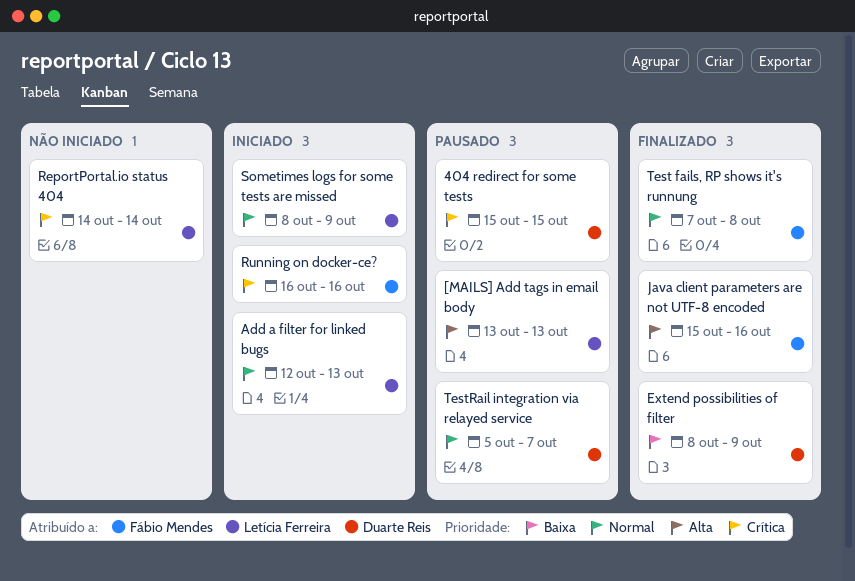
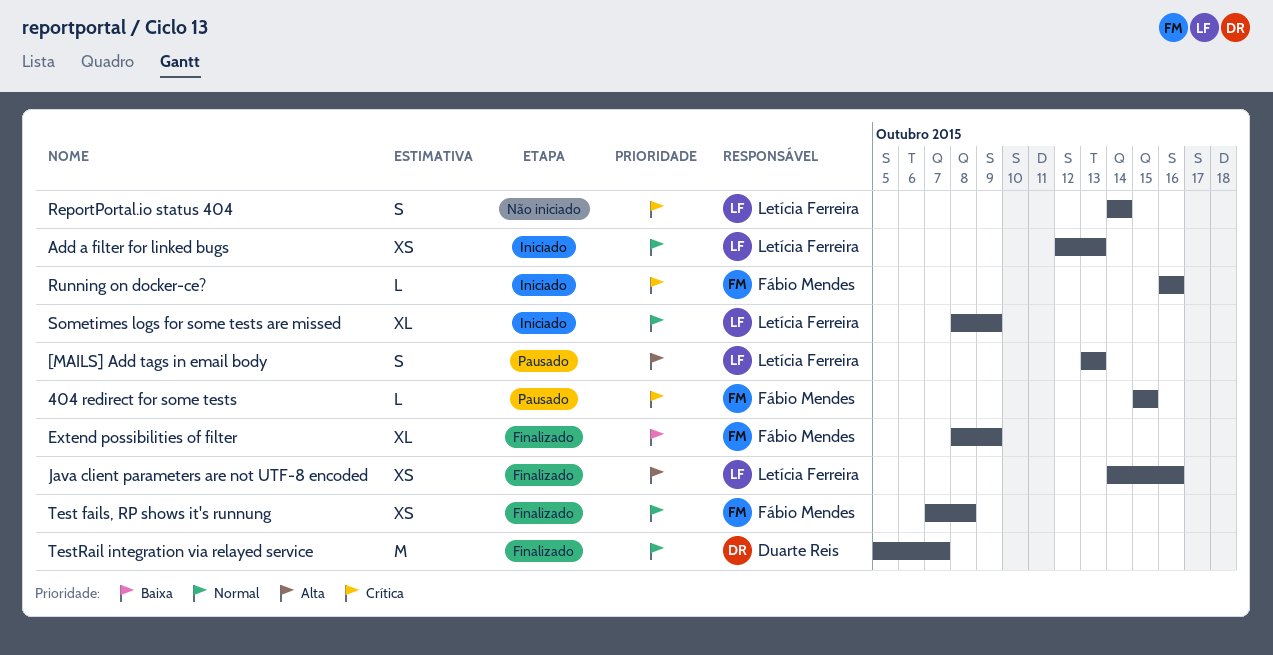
404 redirect for some tests, owner: Duarte Reis -> Fábio Mendes
Extend possibilities of filter, owner: Duarte Reis -> Fábio Mendes
Java client parameters are not UTF-8 encoded, owner: Fábio Mendes -> Letícia Ferreira
Java client parameters are not UTF-8 encoded, start: Oct 15 -> Oct 14
TestRail integration via relayed service, status: Pausado -> Finalizado

